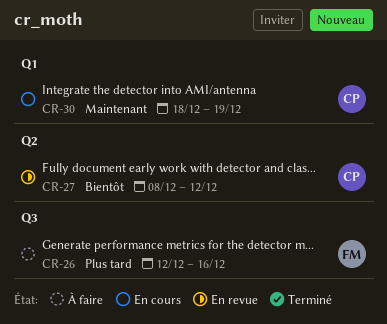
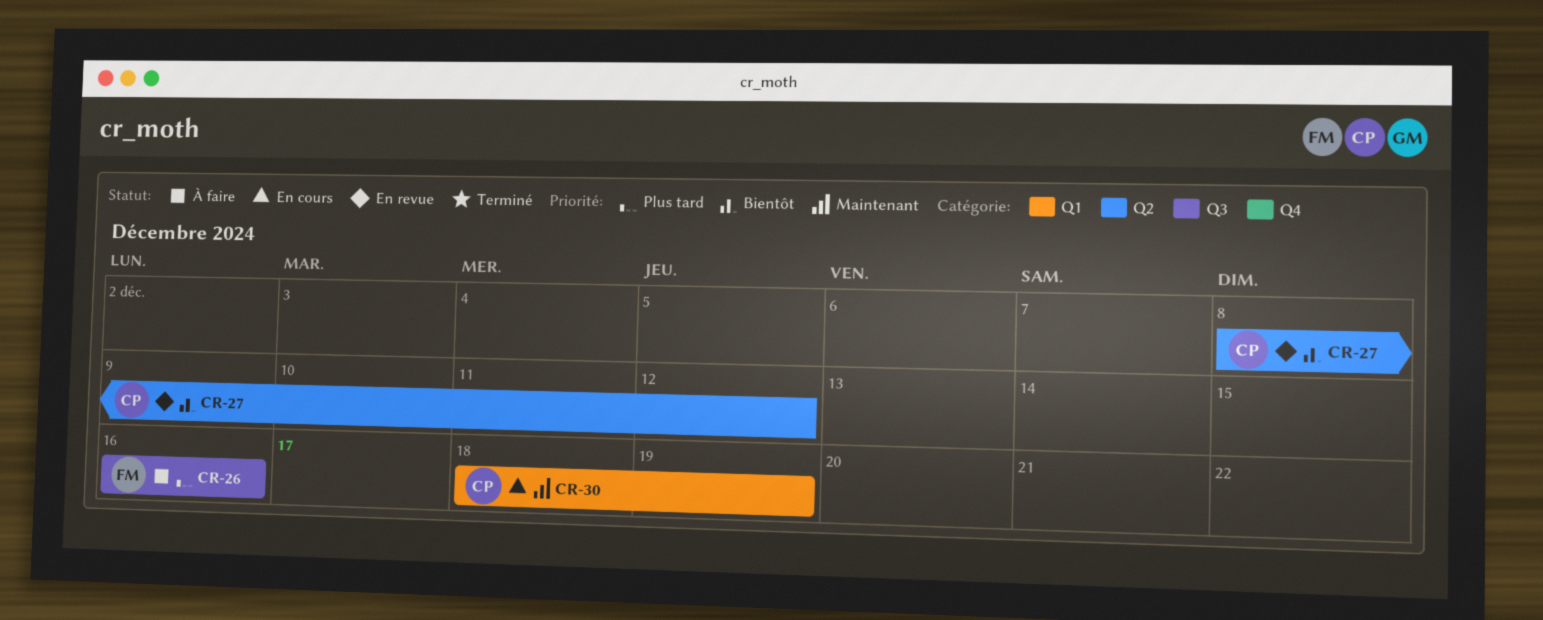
CR-26, start: Dec 12 -> Dec 16

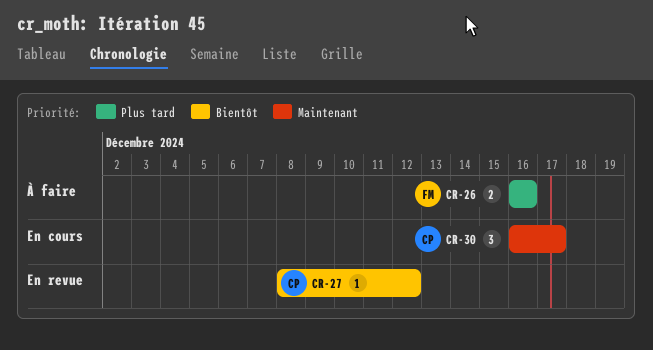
CR-30, start: Dec 18 -> Dec 16
CR-30, due: Dec 19 -> Dec 17

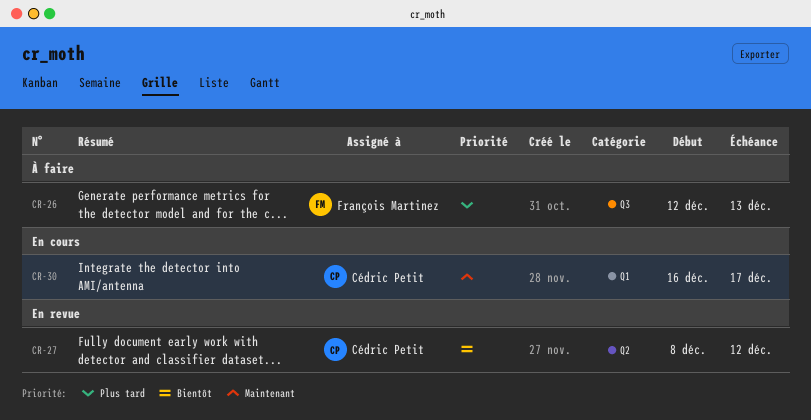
CR-26, start: Dec 16 -> Dec 12
CR-26, due: Dec 16 -> Dec 13

